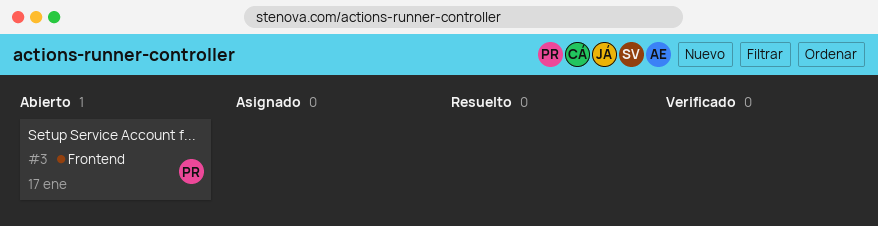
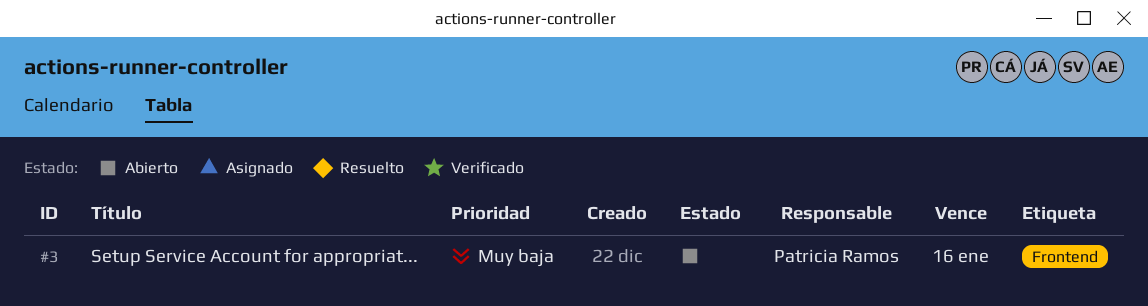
#3, due: Jan 17 -> Jan 16

